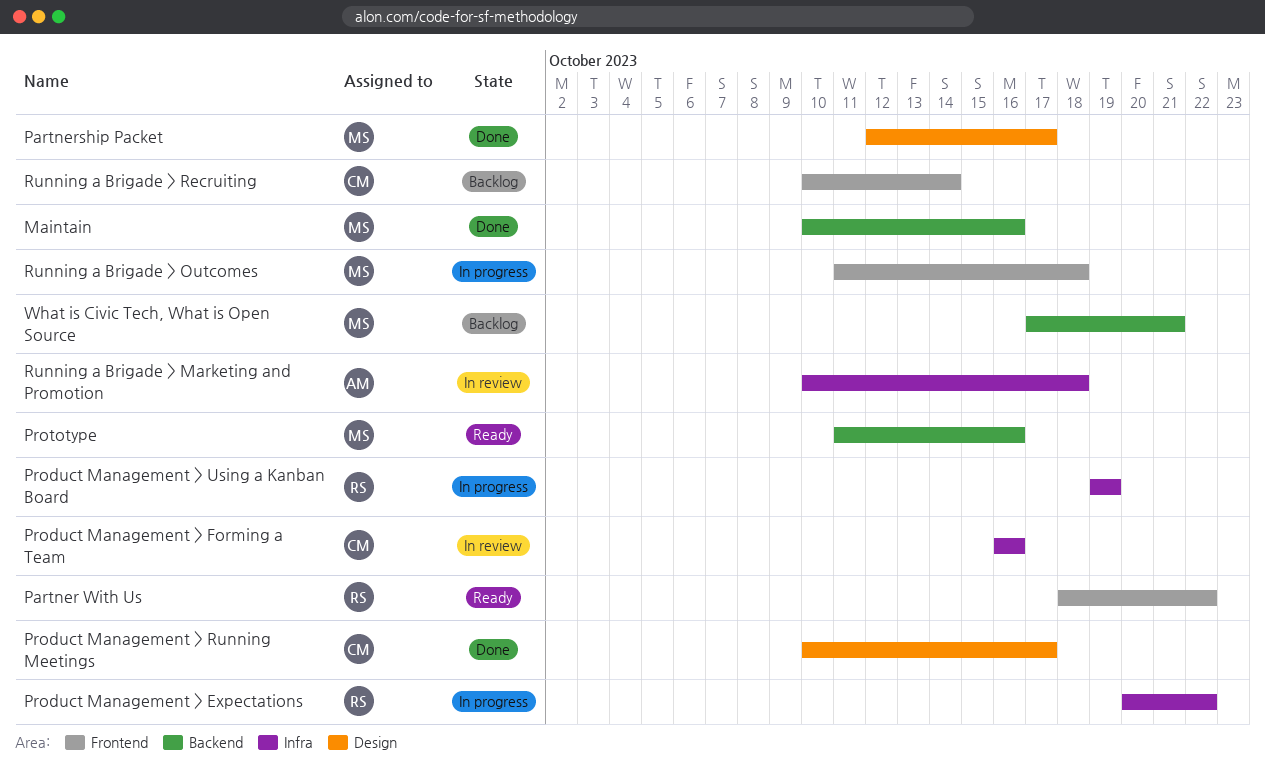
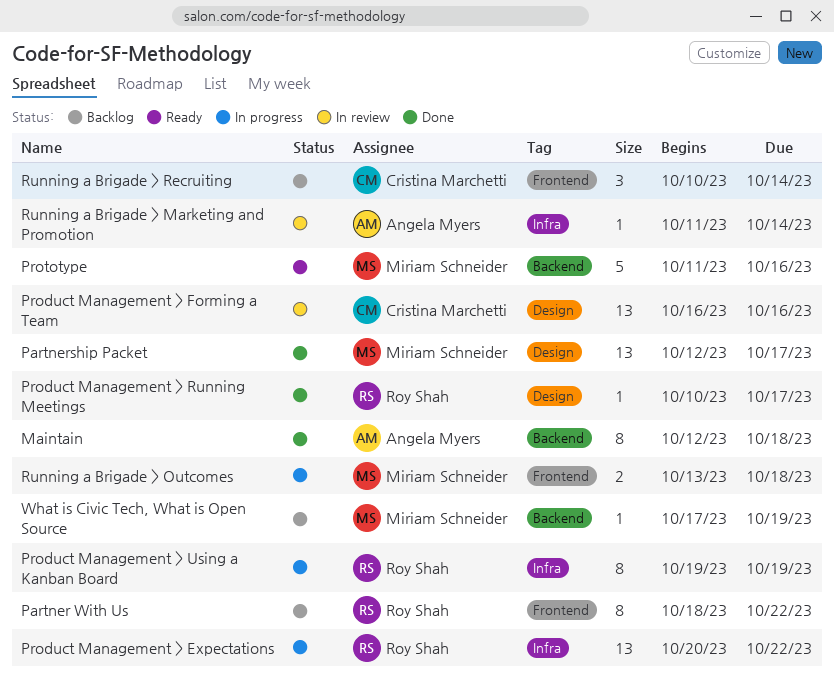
Maintain, owner: Miriam Schneider -> Angela Myers
Maintain, start: Oct 10 -> Oct 12
Maintain, due: Oct 16 -> Oct 18
Partner With Us, status: Ready -> Backlog
Product Management > Forming a Team, label: Infra -> Design
Product Management > Running Meetings, owner: Cristina Marchetti -> Roy Shah
Running a Brigade > Marketing and Promotion, start: Oct 10 -> Oct 11
Running a Brigade > Marketing and Promotion, due: Oct 18 -> Oct 14
Running a Brigade > Outcomes, start: Oct 11 -> Oct 13
What is Civic Tech, What is Open Source, due: Oct 21 -> Oct 19

